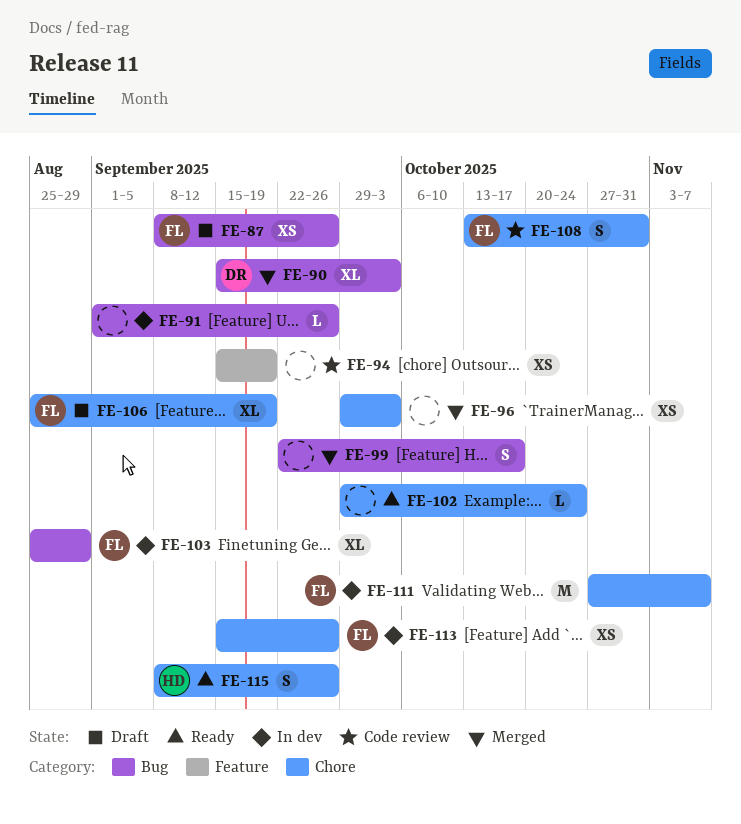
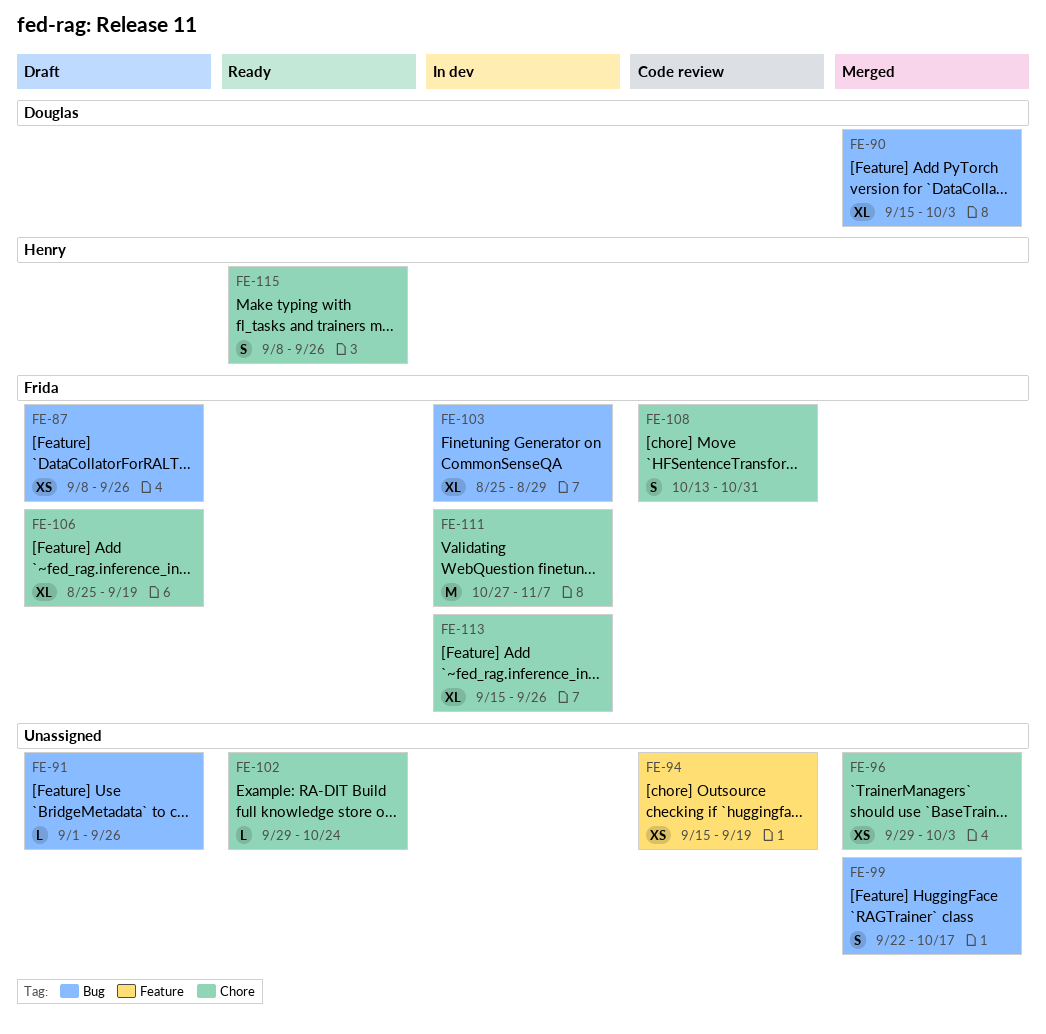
FE-91, status: In dev -> Draft
FE-113, estimate: XS -> XL

